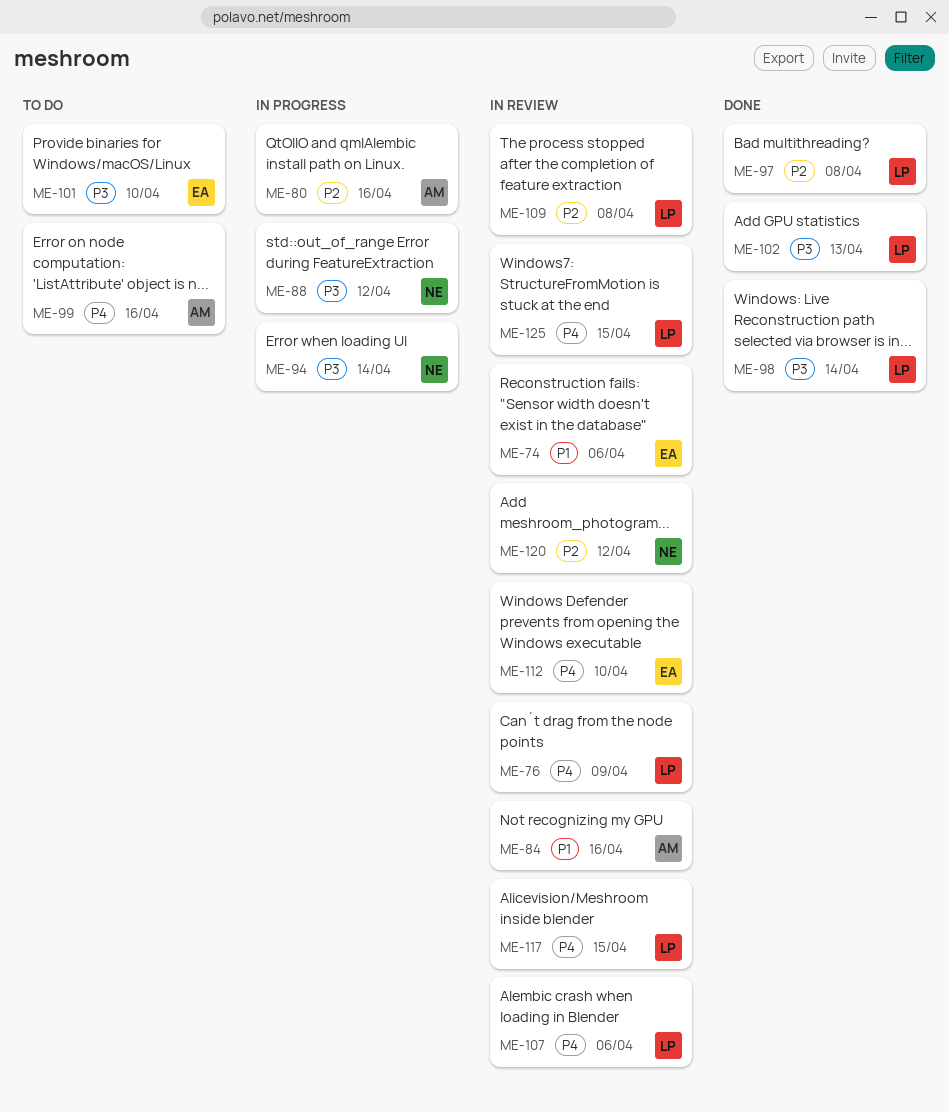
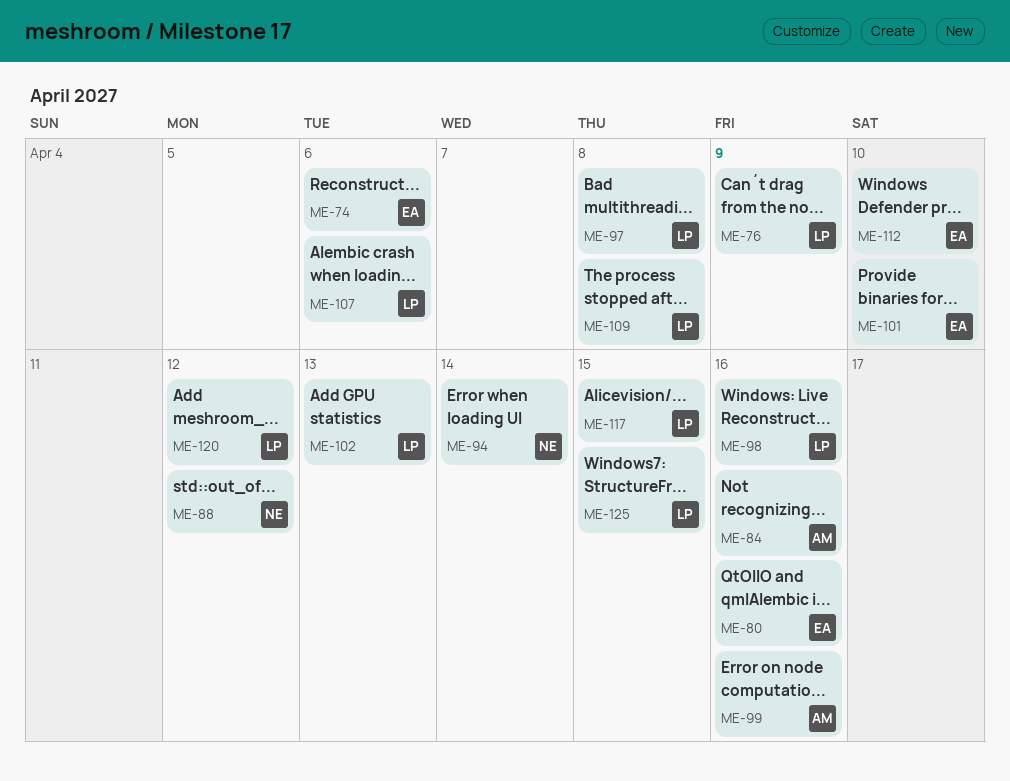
ME-80, owner: AM -> EA
ME-98, due: Apr 14 -> Apr 16
ME-120, owner: NE -> LP

